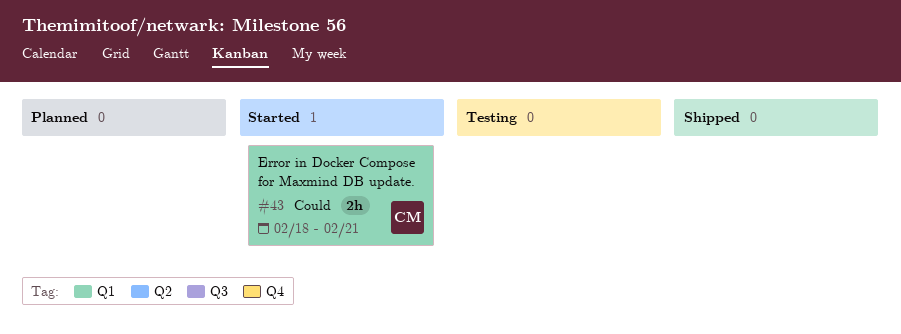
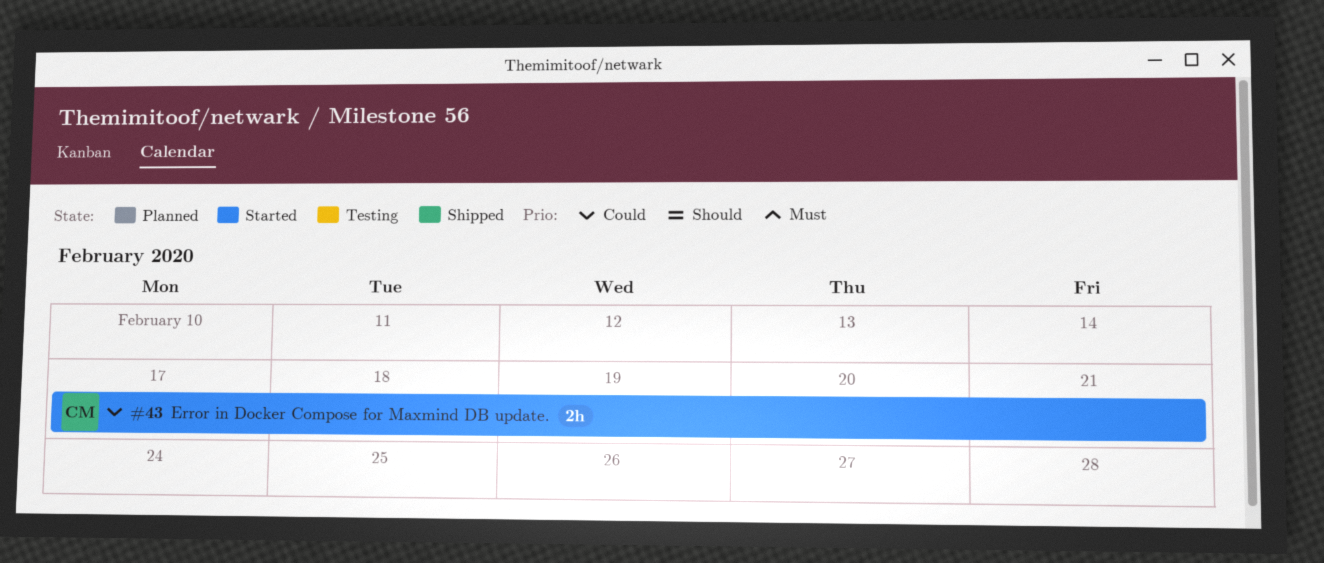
#43, start: Feb 18 -> Feb 17

